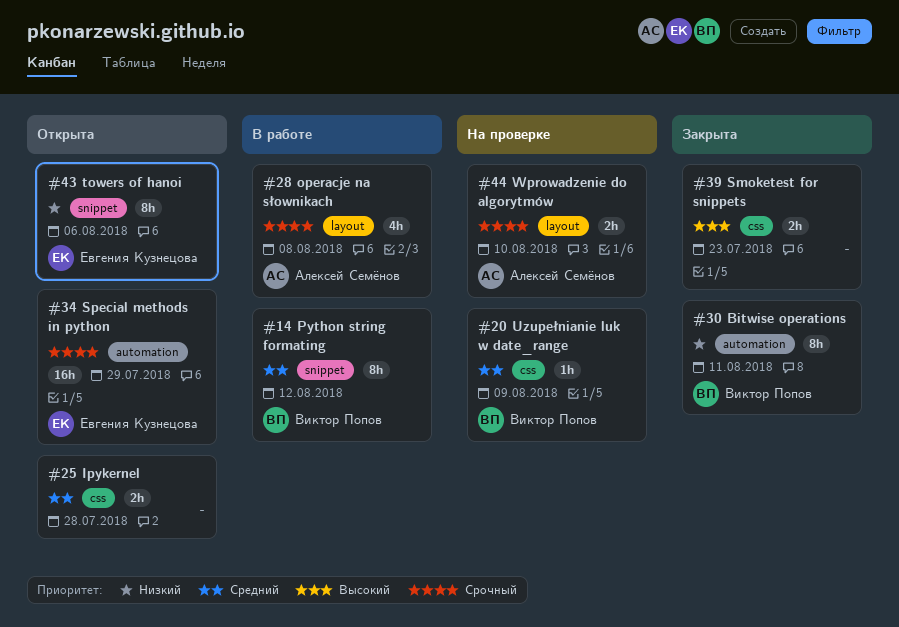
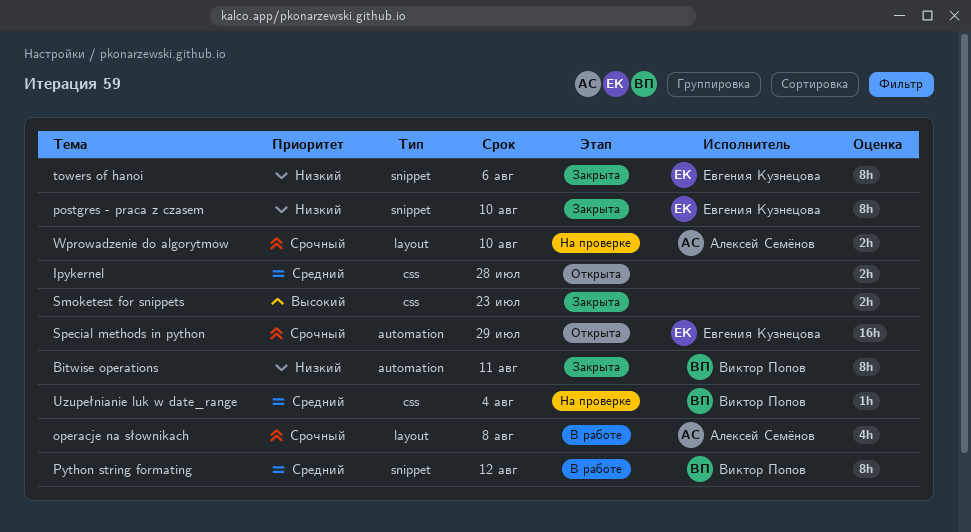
postgres - praca z czasem: none -> present
towers of hanoi, status: Открыта -> Закрыта
Uzupełnianie luk w date_range, due: Aug 9 -> Aug 4

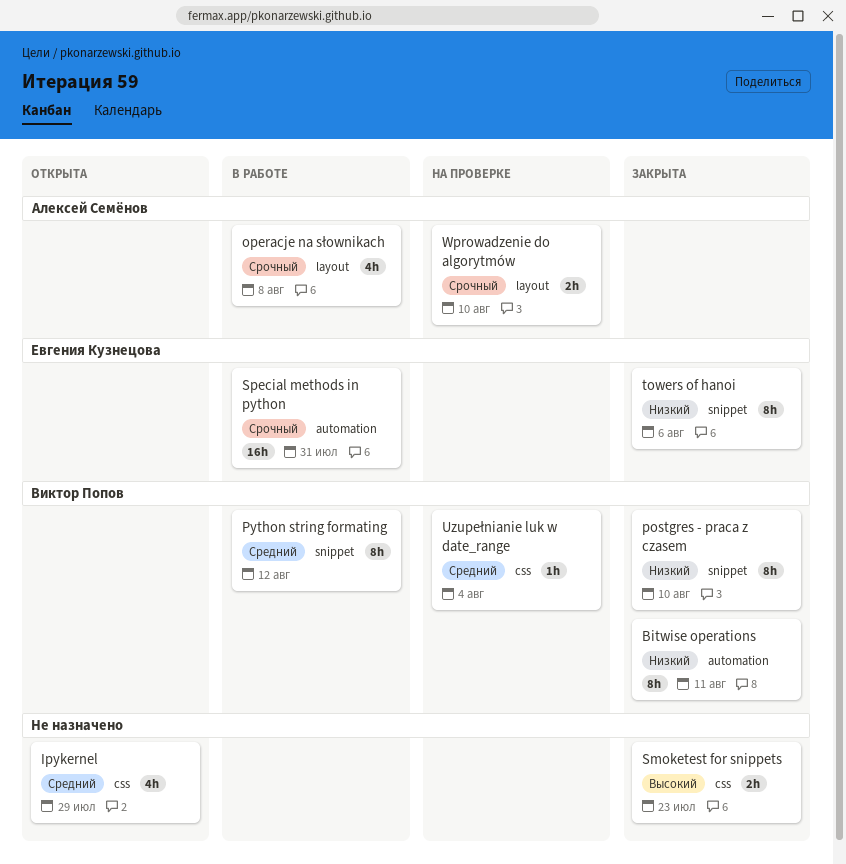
Ipykernel, estimate: 2h -> 4h
Ipykernel, due: Jul 28 -> Jul 29
postgres - praca z czasem, owner: Евгения Кузнецова -> Виктор Попов
Special methods in python, status: Открыта -> В работе
Special methods in python, due: Jul 29 -> Jul 31

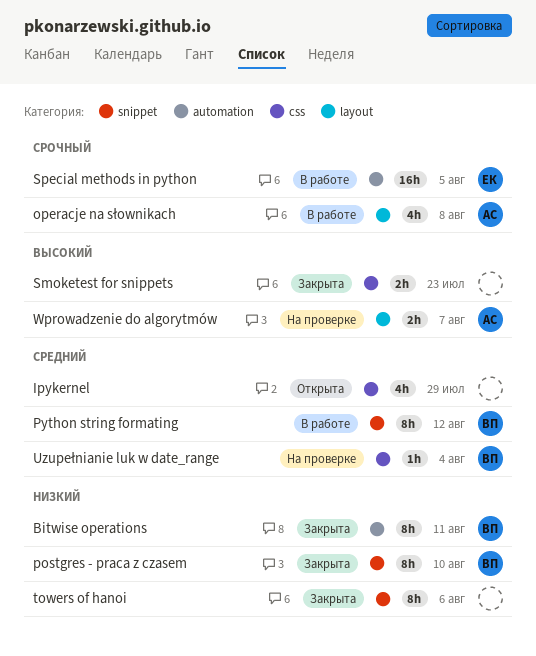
Special methods in python, due: Jul 31 -> Aug 5
towers of hanoi, owner: Евгения Кузнецова -> none
Wprowadzenie do algorytmów, priority: Срочный -> Высокий
Wprowadzenie do algorytmów, due: Aug 10 -> Aug 7

